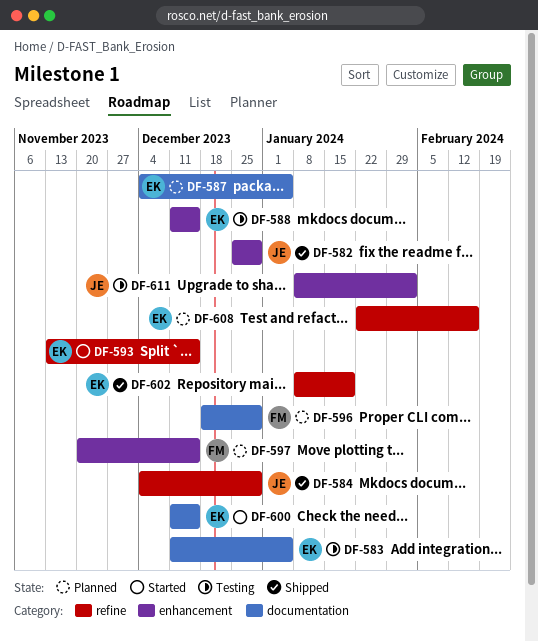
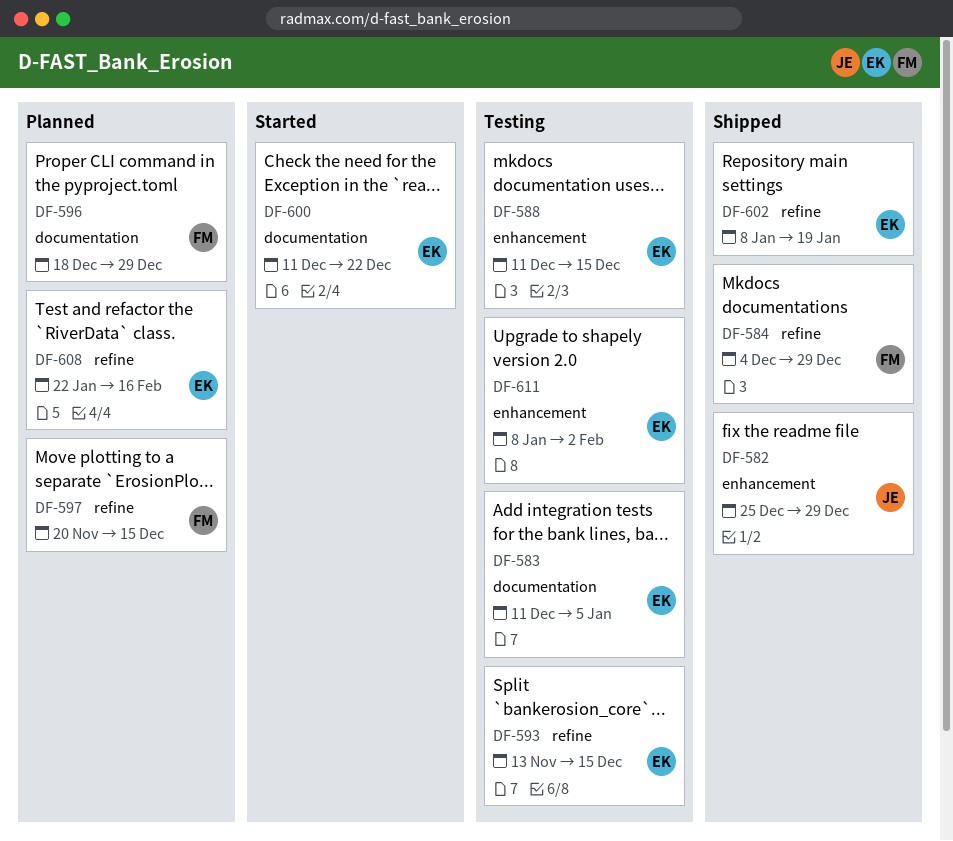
DF-584, owner: JE -> FM
DF-587: present -> none
DF-593, status: Started -> Testing
DF-597, label: enhancement -> refine
DF-600, due: Dec 15 -> Dec 22
DF-611, owner: JE -> EK

